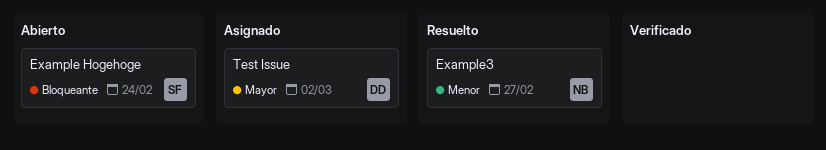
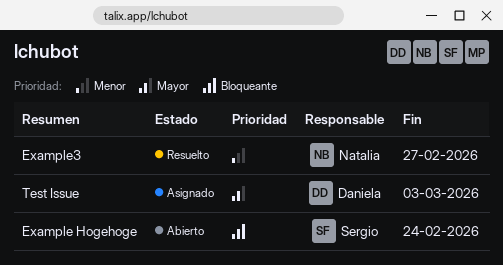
Test Issue, due: Mar 2 -> Mar 3

